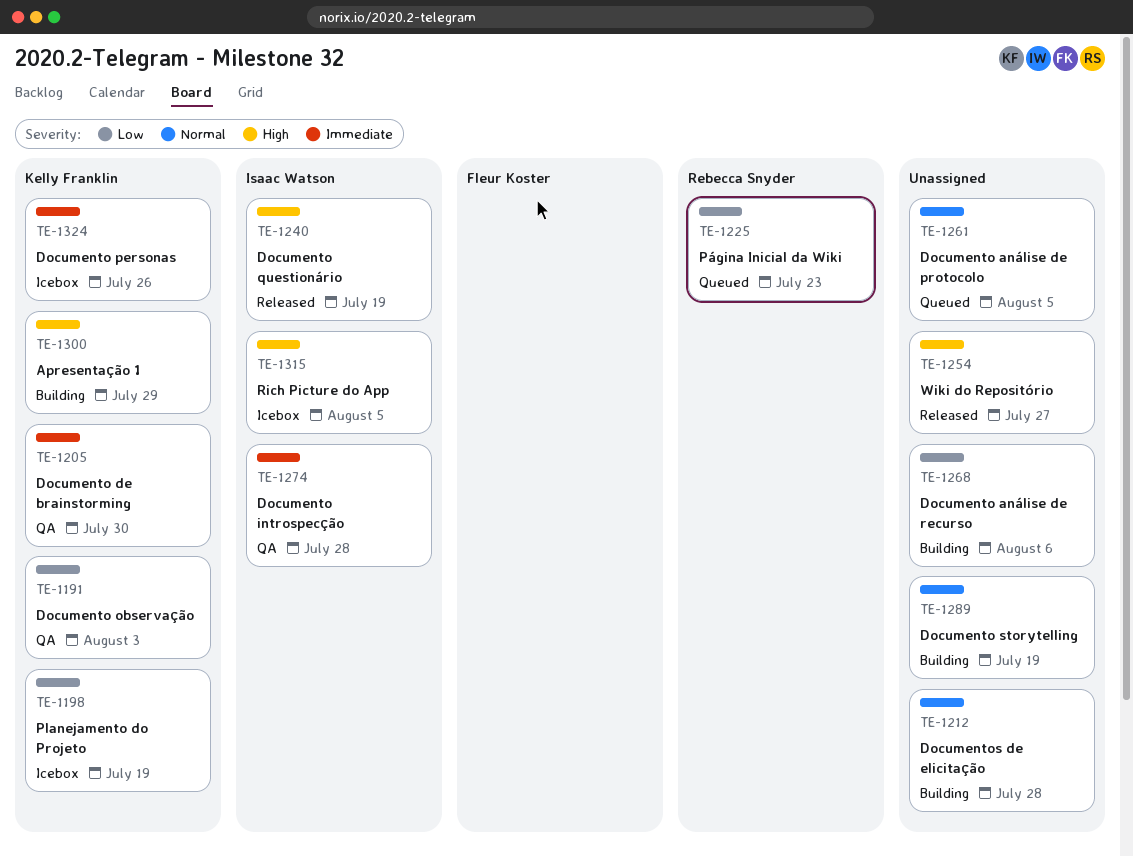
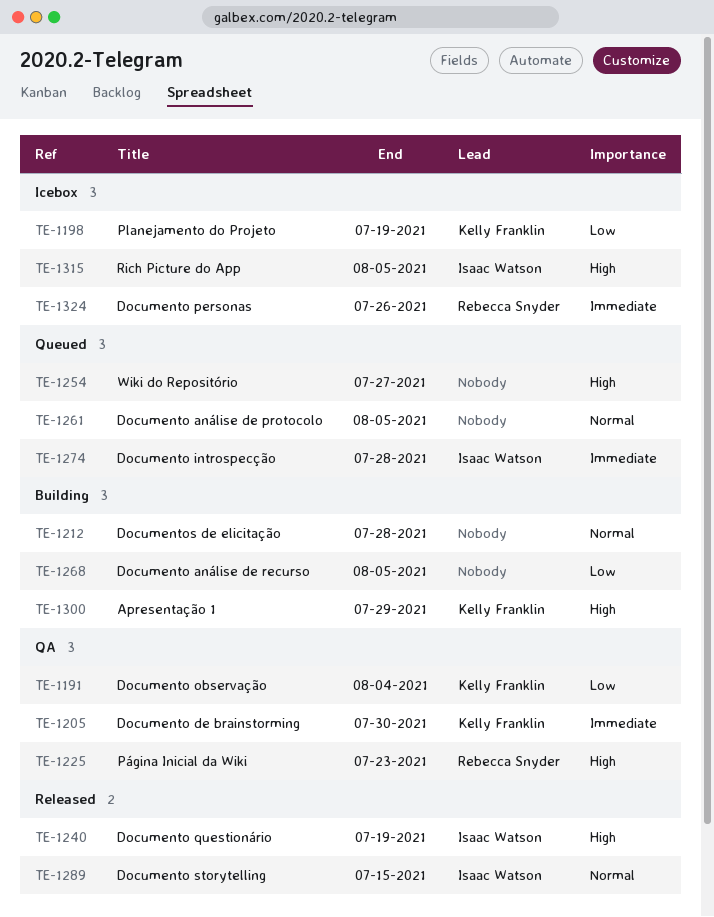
TE-1191, due: Aug 3 -> Aug 4
TE-1225, status: Queued -> QA
TE-1225, priority: Low -> High
TE-1254, status: Released -> Queued
TE-1268, due: Aug 6 -> Aug 5
TE-1274, status: QA -> Queued
TE-1289, status: Building -> Released
TE-1289, owner: none -> Isaac Watson
TE-1289, due: Jul 19 -> Jul 15
TE-1324, owner: Kelly Franklin -> Rebecca Snyder

